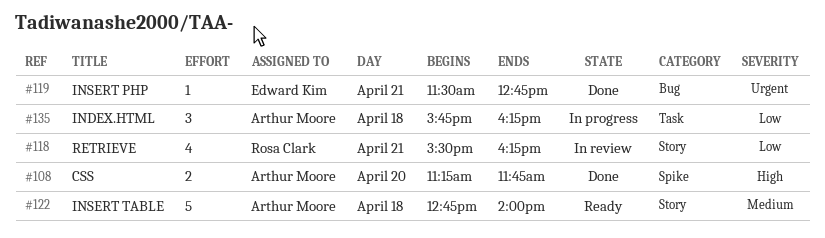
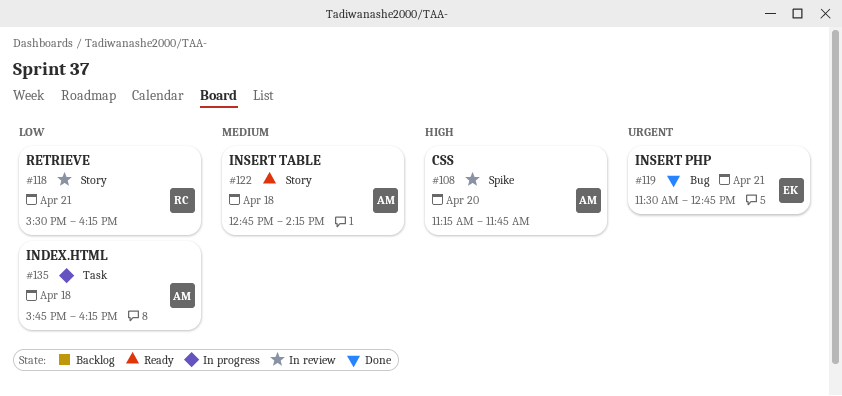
#108, status: Done -> In review
#122, ends: 14:00 -> 14:15

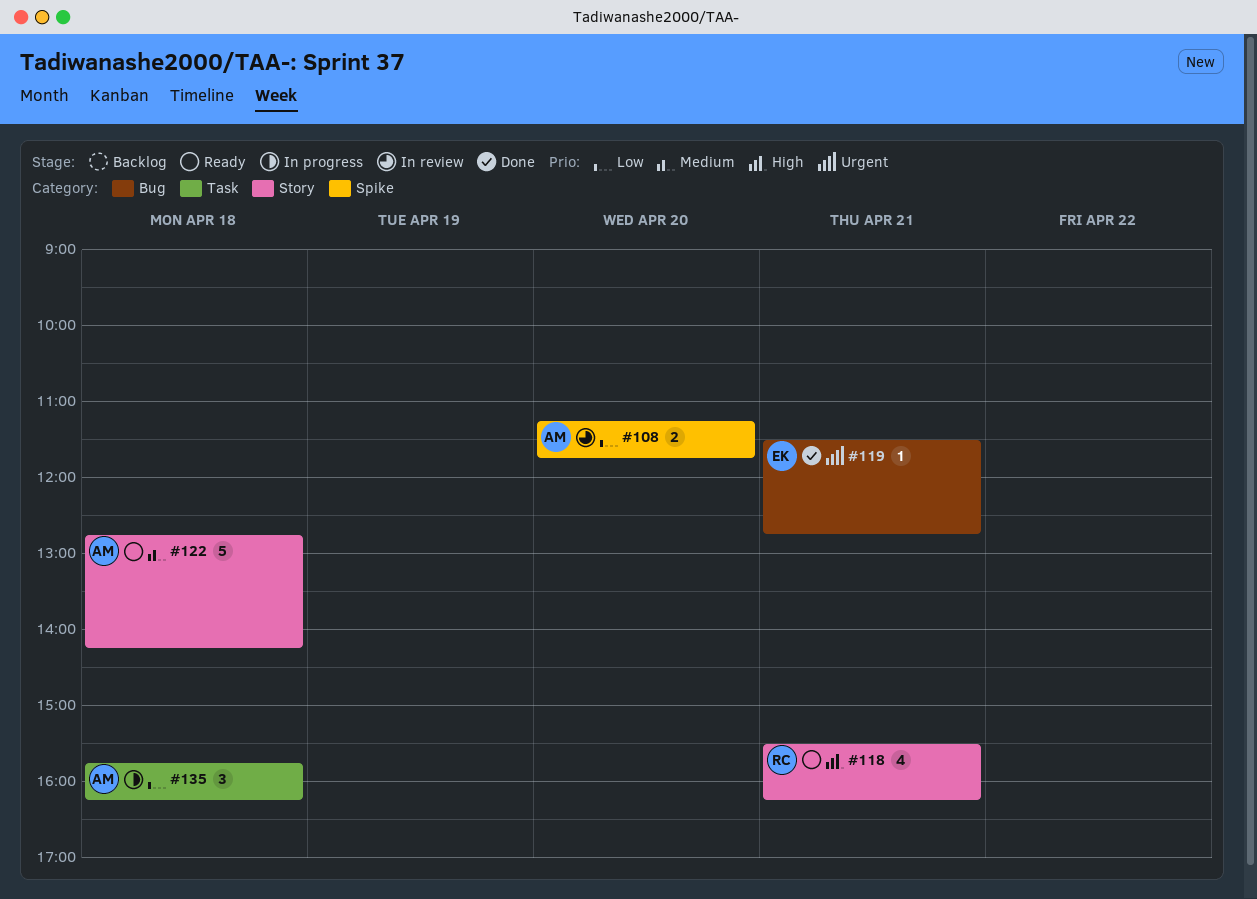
#108, priority: High -> Low
#118, status: In review -> Ready
#118, priority: Low -> High

